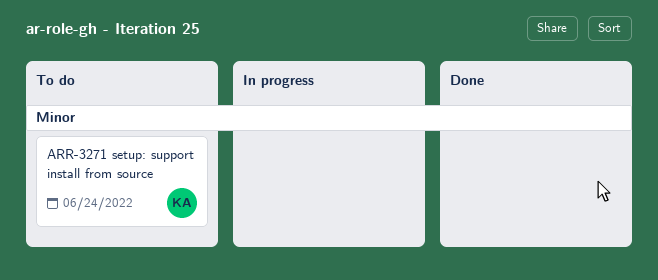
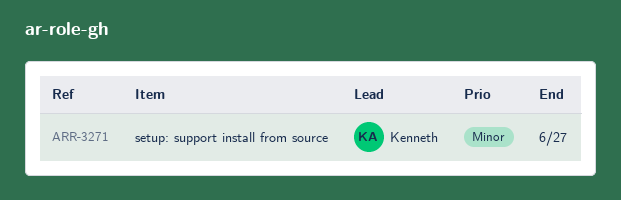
ARR-3271, due: Jun 24 -> Jun 27

